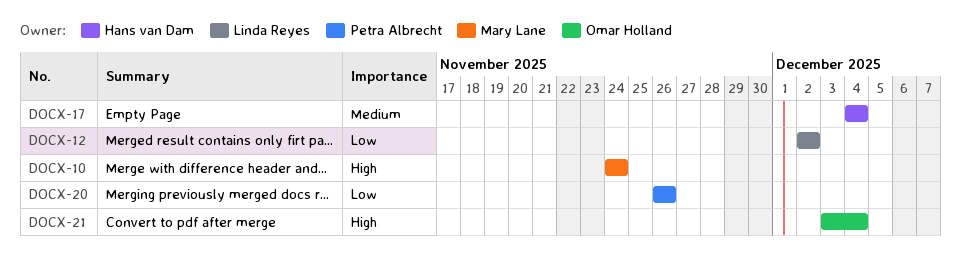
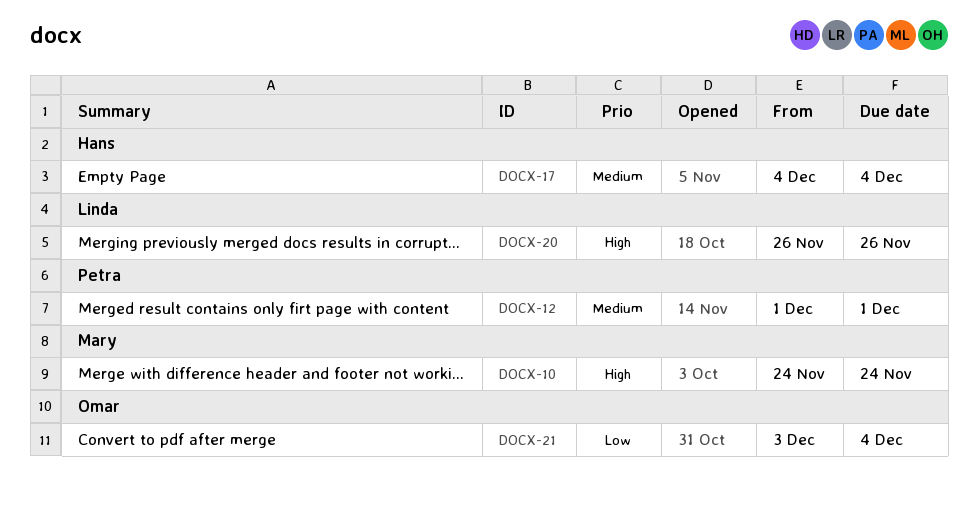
DOCX-12, owner: Linda Reyes -> Petra Albrecht
DOCX-12, priority: Low -> Medium
DOCX-12, start: Dec 2 -> Dec 1
DOCX-12, due: Dec 2 -> Dec 1
DOCX-20, owner: Petra Albrecht -> Linda Reyes
DOCX-20, priority: Low -> High
DOCX-21, priority: High -> Low

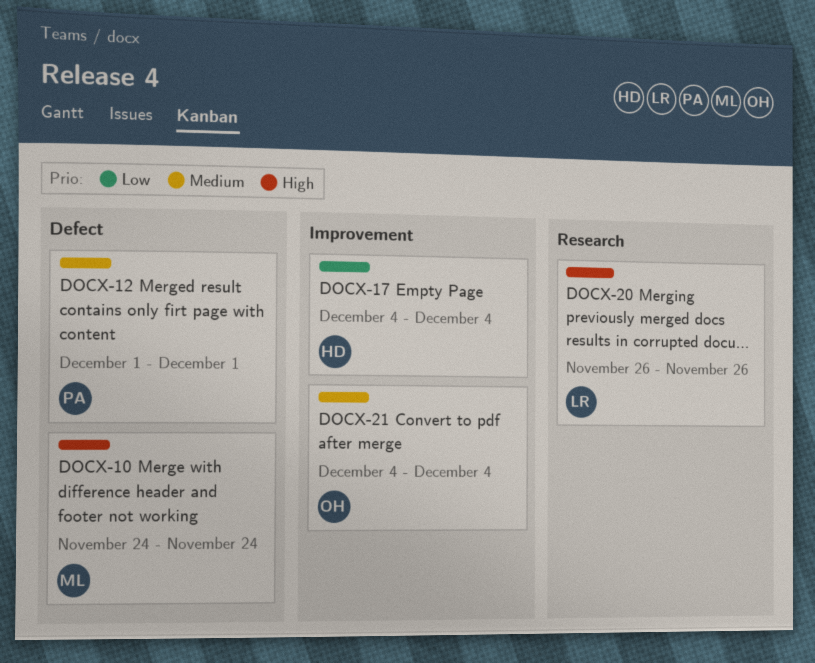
DOCX-17, priority: Medium -> Low
DOCX-21, priority: Low -> Medium
DOCX-21, start: Dec 3 -> Dec 4

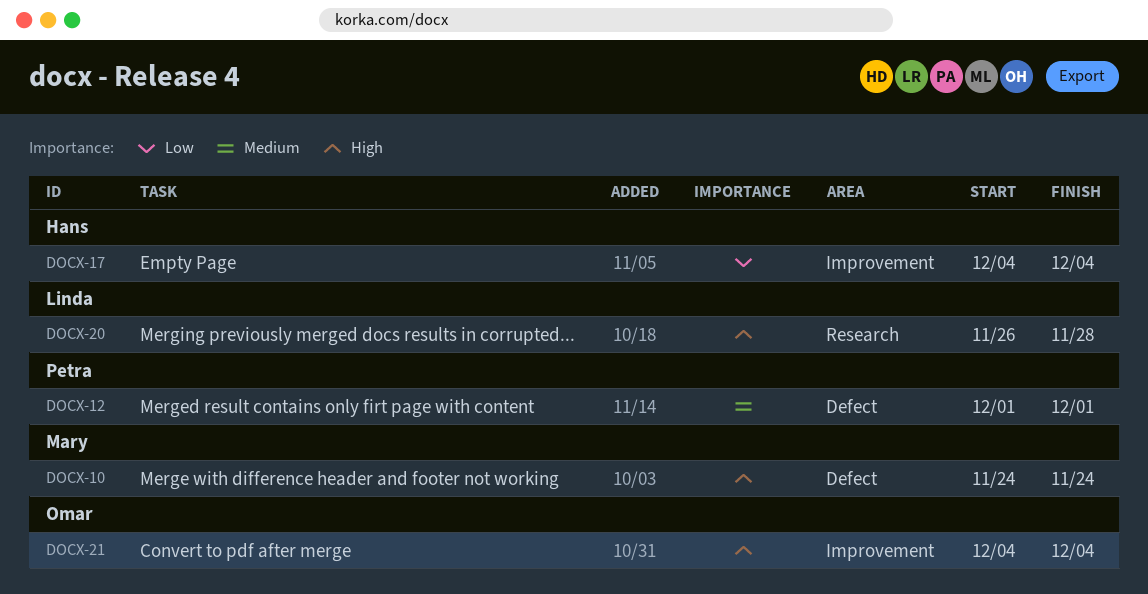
DOCX-20, due: Nov 26 -> Nov 28
DOCX-21, priority: Medium -> High

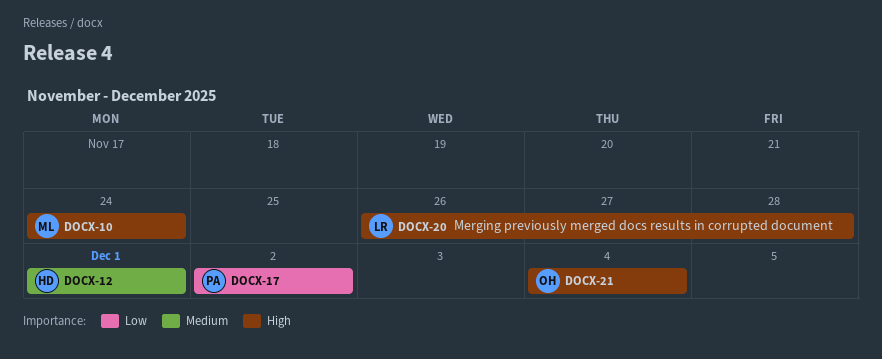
DOCX-12, owner: Petra -> Hans
DOCX-17, owner: Hans -> Petra
DOCX-17, start: Dec 4 -> Dec 2
DOCX-17, due: Dec 4 -> Dec 2

